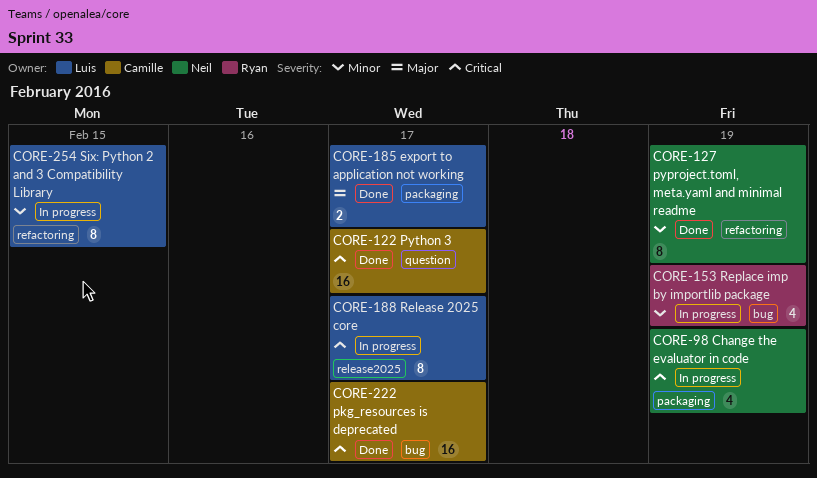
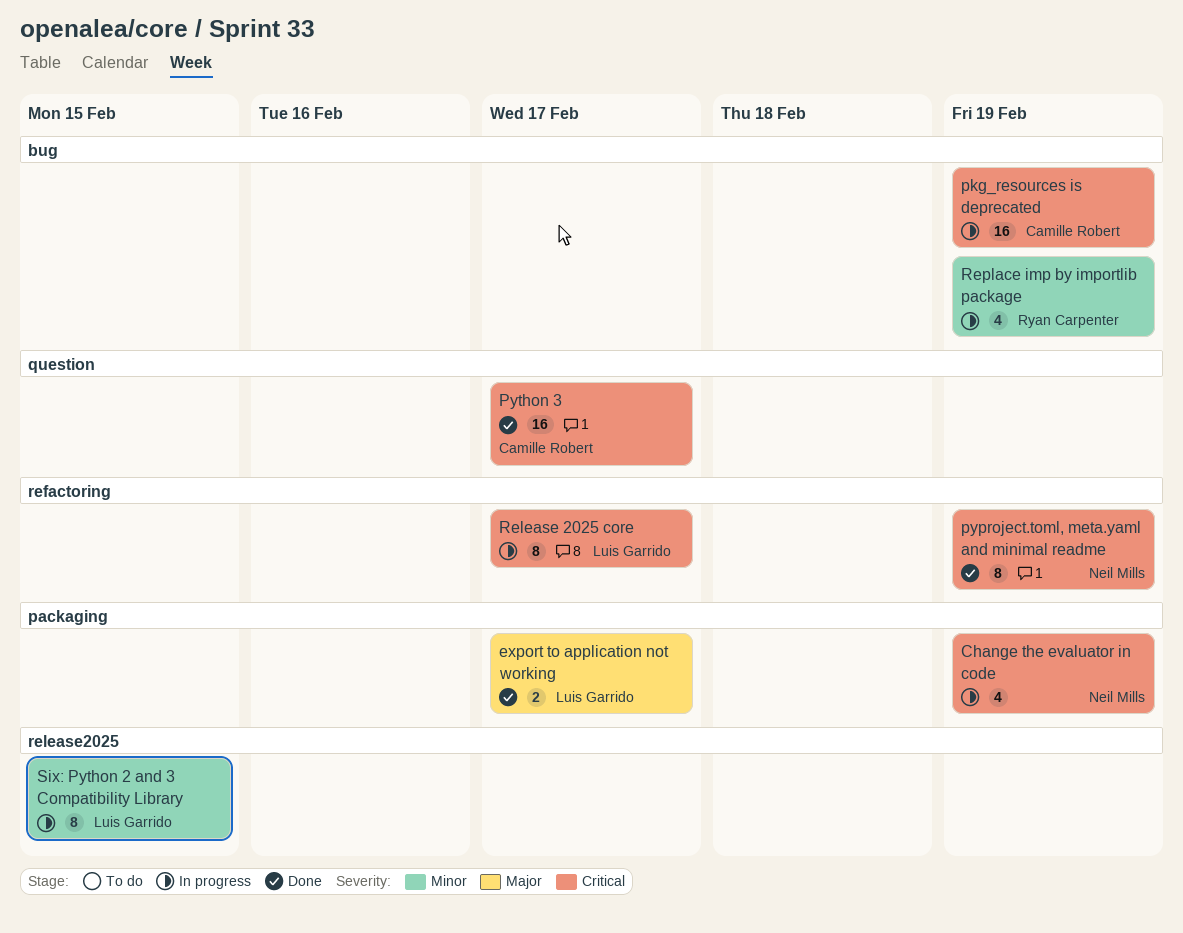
pkg_resources is deprecated, status: Done -> In progress
pkg_resources is deprecated, due: Feb 17 -> Feb 19
pyproject.toml, meta.yaml and minimal readme, priority: Minor -> Critical
Release 2025 core, label: release2025 -> refactoring
Six: Python 2 and 3 Compatibility Library, label: refactoring -> release2025

